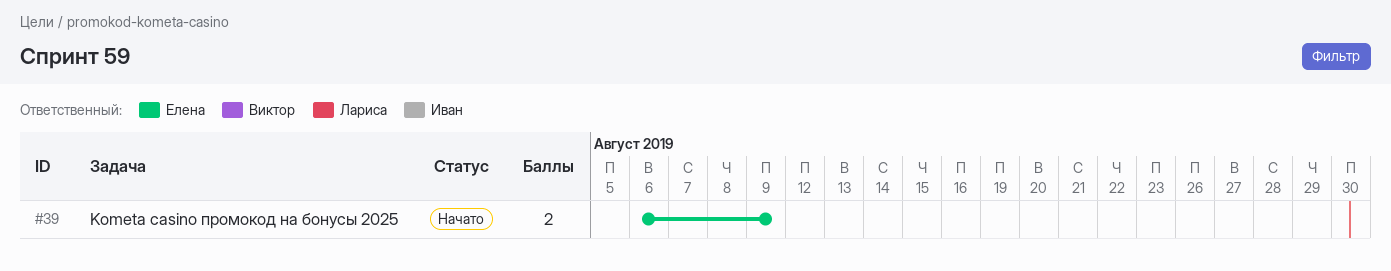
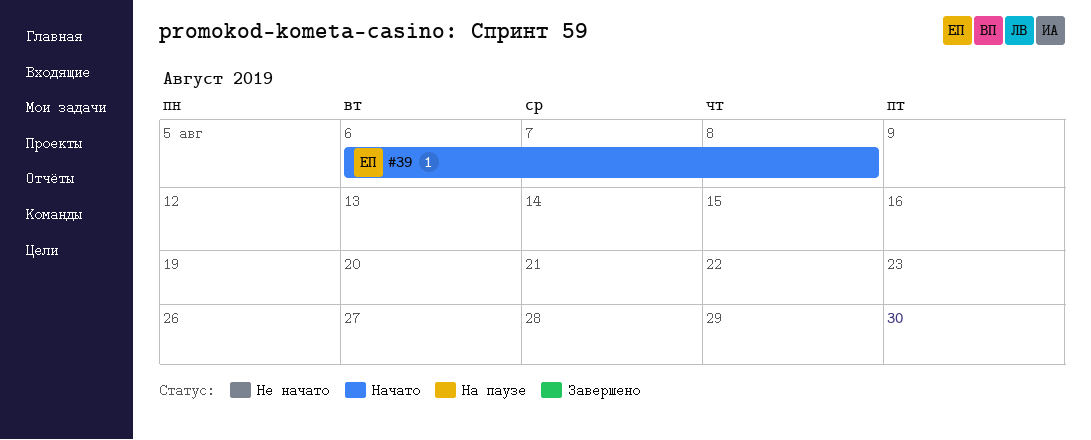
#39, estimate: 2 -> 1
#39, due: Aug 9 -> Aug 8

